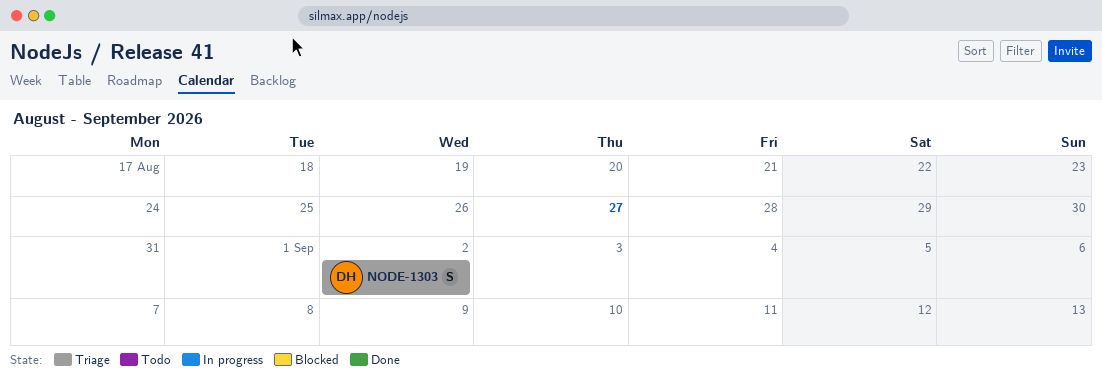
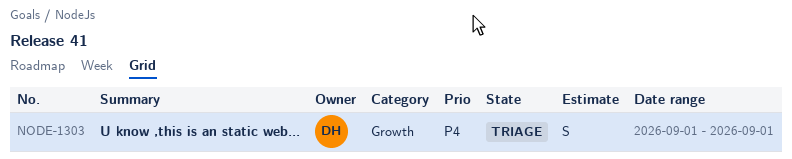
NODE-1303, start: Sep 2 -> Sep 1
NODE-1303, due: Sep 2 -> Sep 1

